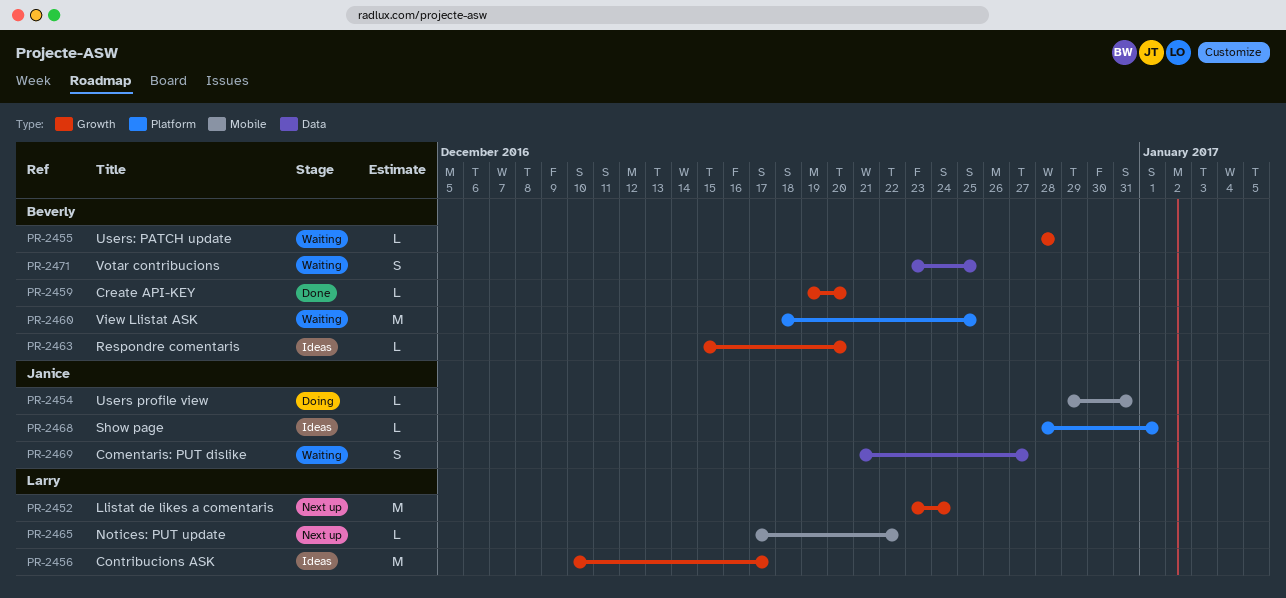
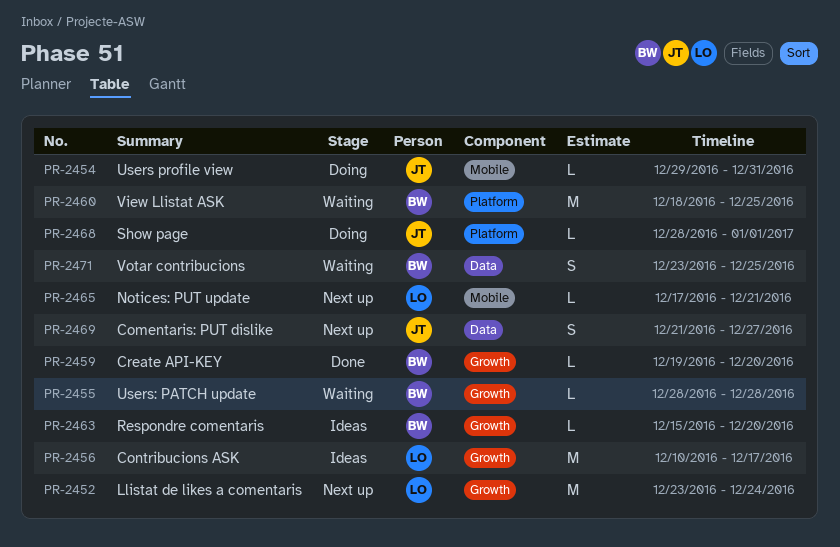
PR-2465, due: Dec 22 -> Dec 21
PR-2468, status: Ideas -> Doing
PR-2469, status: Waiting -> Next up

